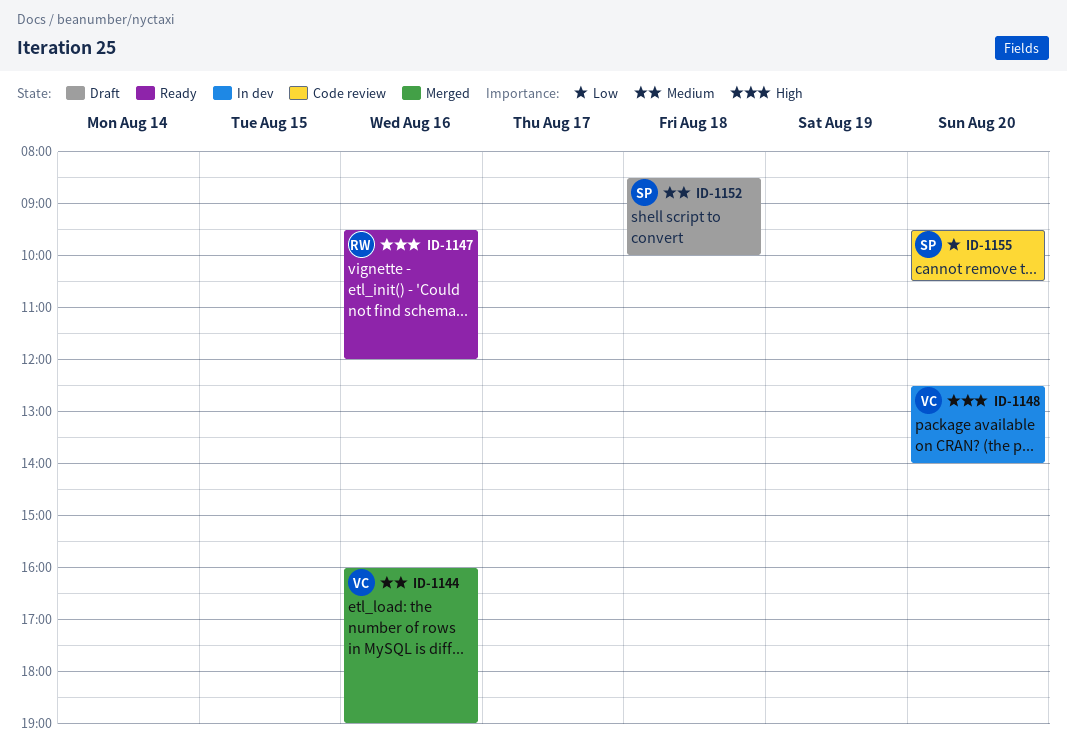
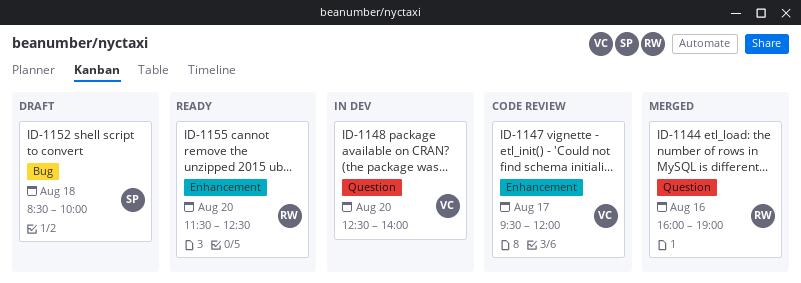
ID-1144, owner: VC -> RW
ID-1147, status: Ready -> Code review
ID-1147, owner: RW -> VC
ID-1147, day: Aug 16 -> Aug 17
ID-1155, status: Code review -> Ready
ID-1155, owner: SP -> RW
ID-1155, begins: 09:30 -> 11:30
ID-1155, ends: 10:30 -> 12:30

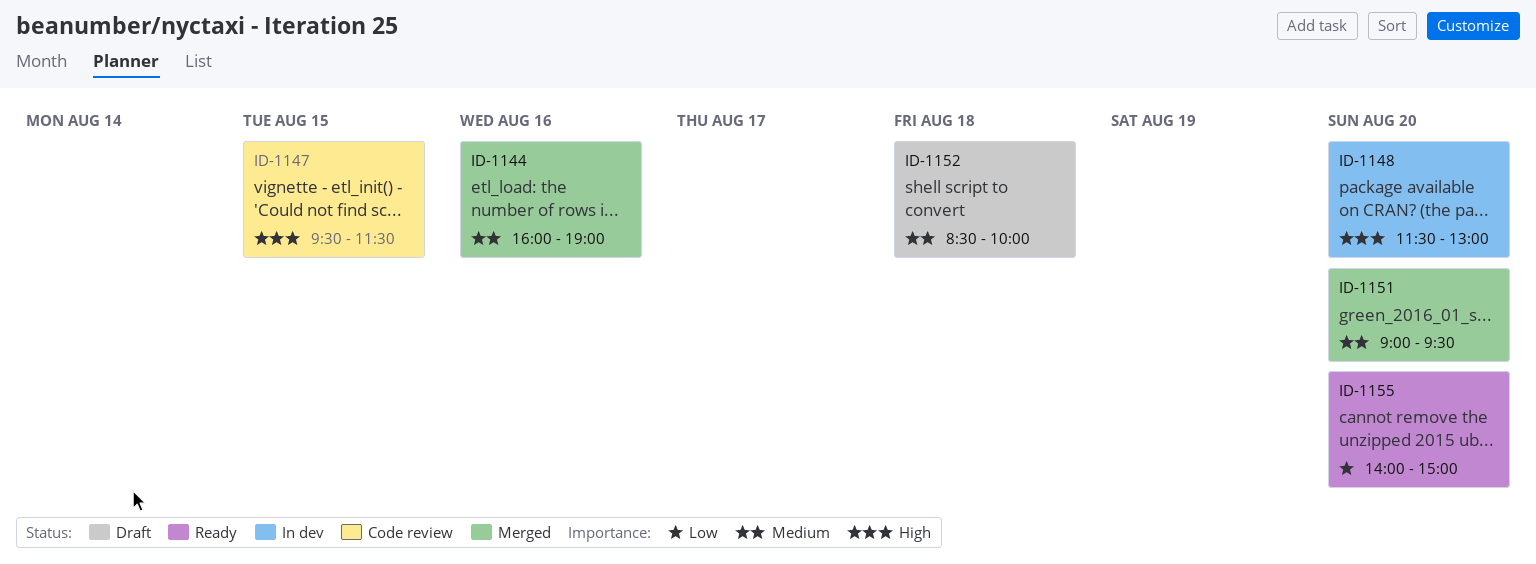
ID-1147, day: Aug 17 -> Aug 15
ID-1147, ends: 12:00 -> 11:30
ID-1148, begins: 12:30 -> 11:30
ID-1148, ends: 14:00 -> 13:00
ID-1151: none -> present
ID-1155, begins: 11:30 -> 14:00
ID-1155, ends: 12:30 -> 15:00

